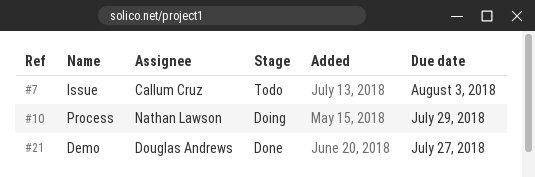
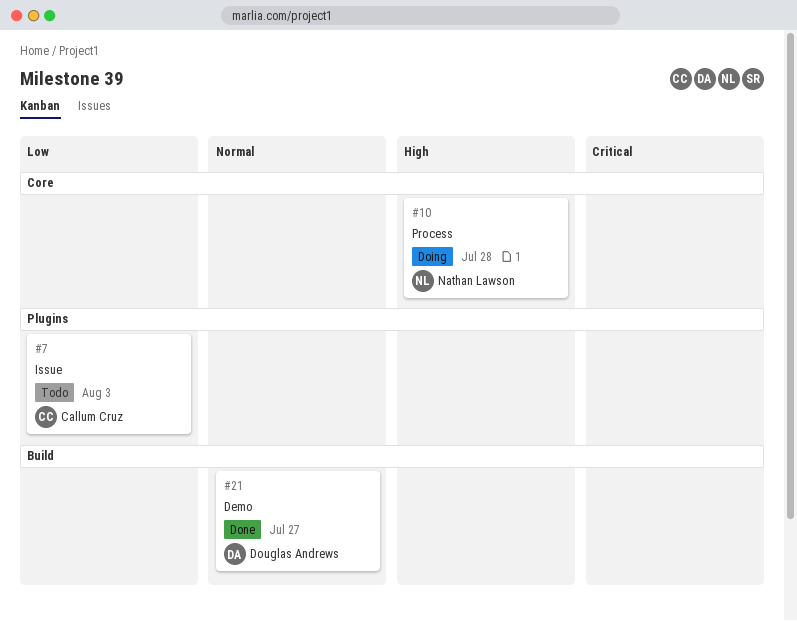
#10, due: Jul 29 -> Jul 28

